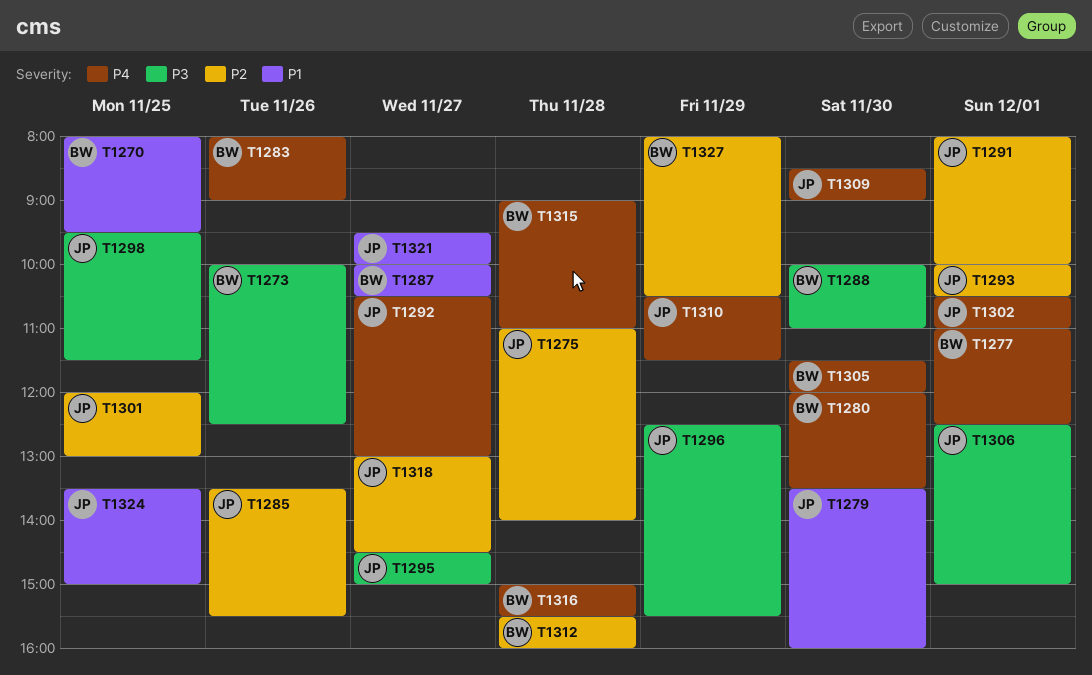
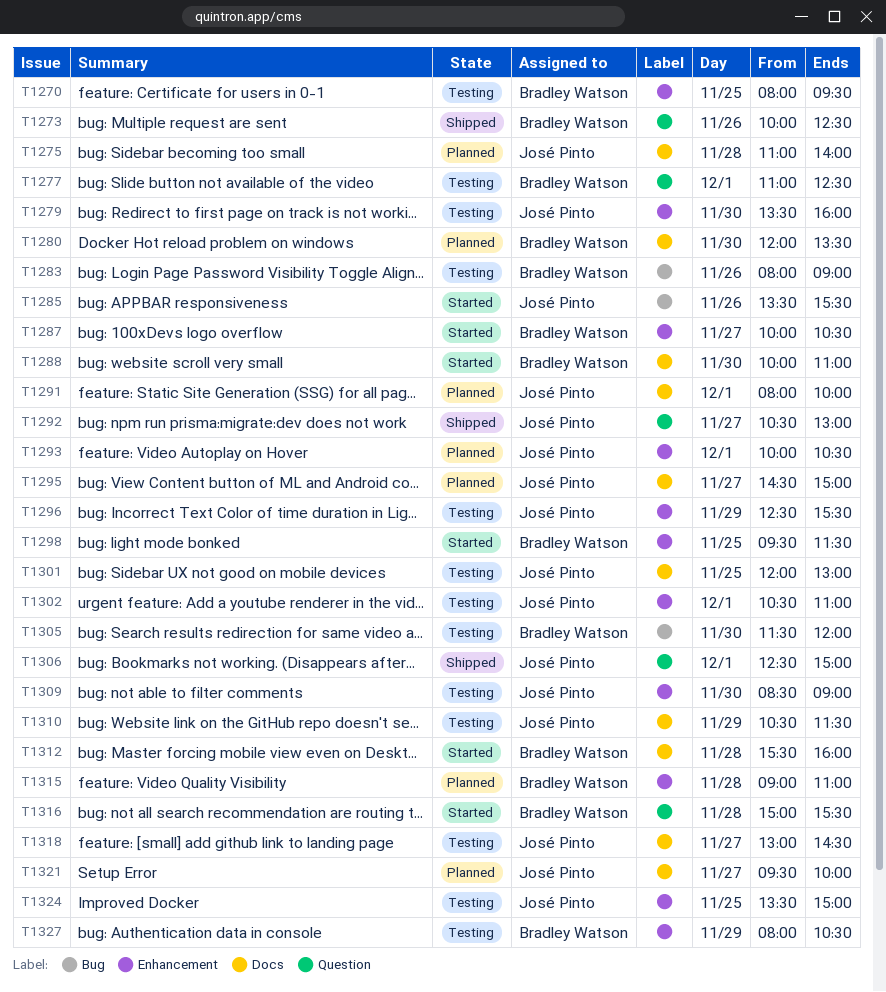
T1298, owner: José Pinto -> Bradley Watson

